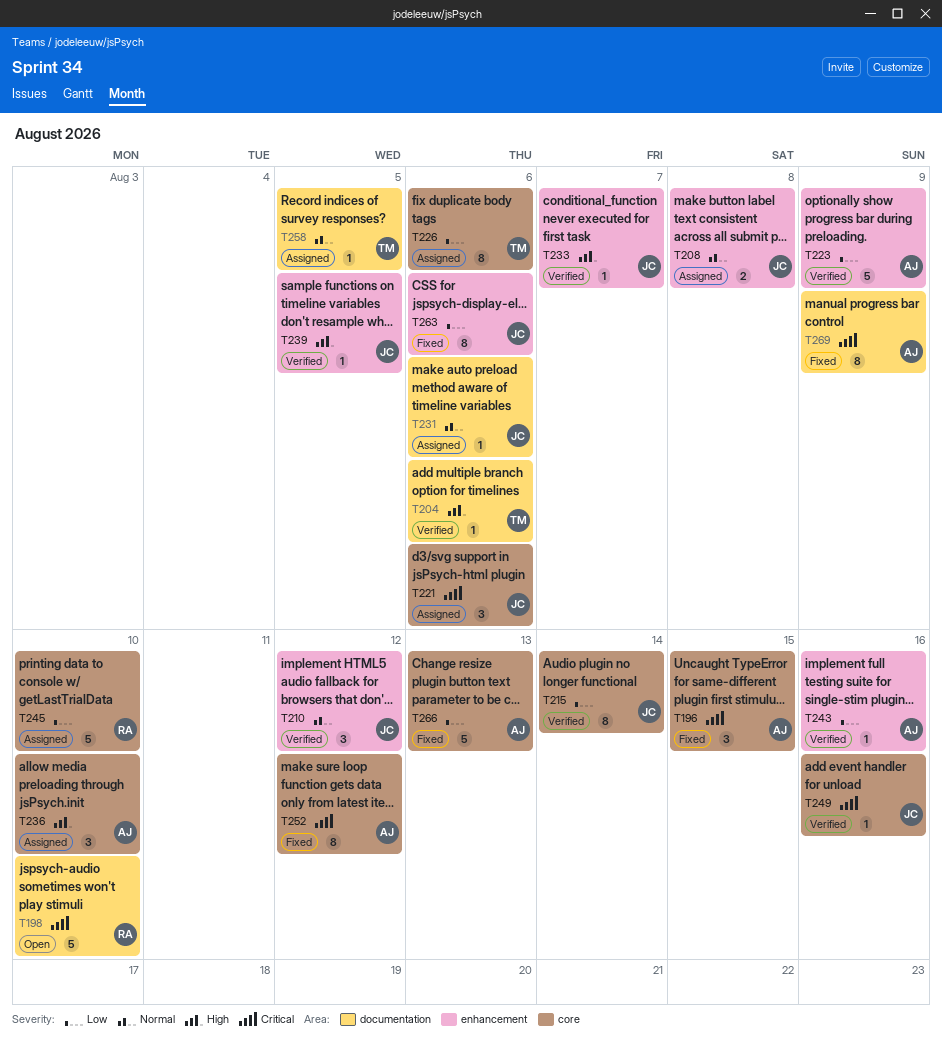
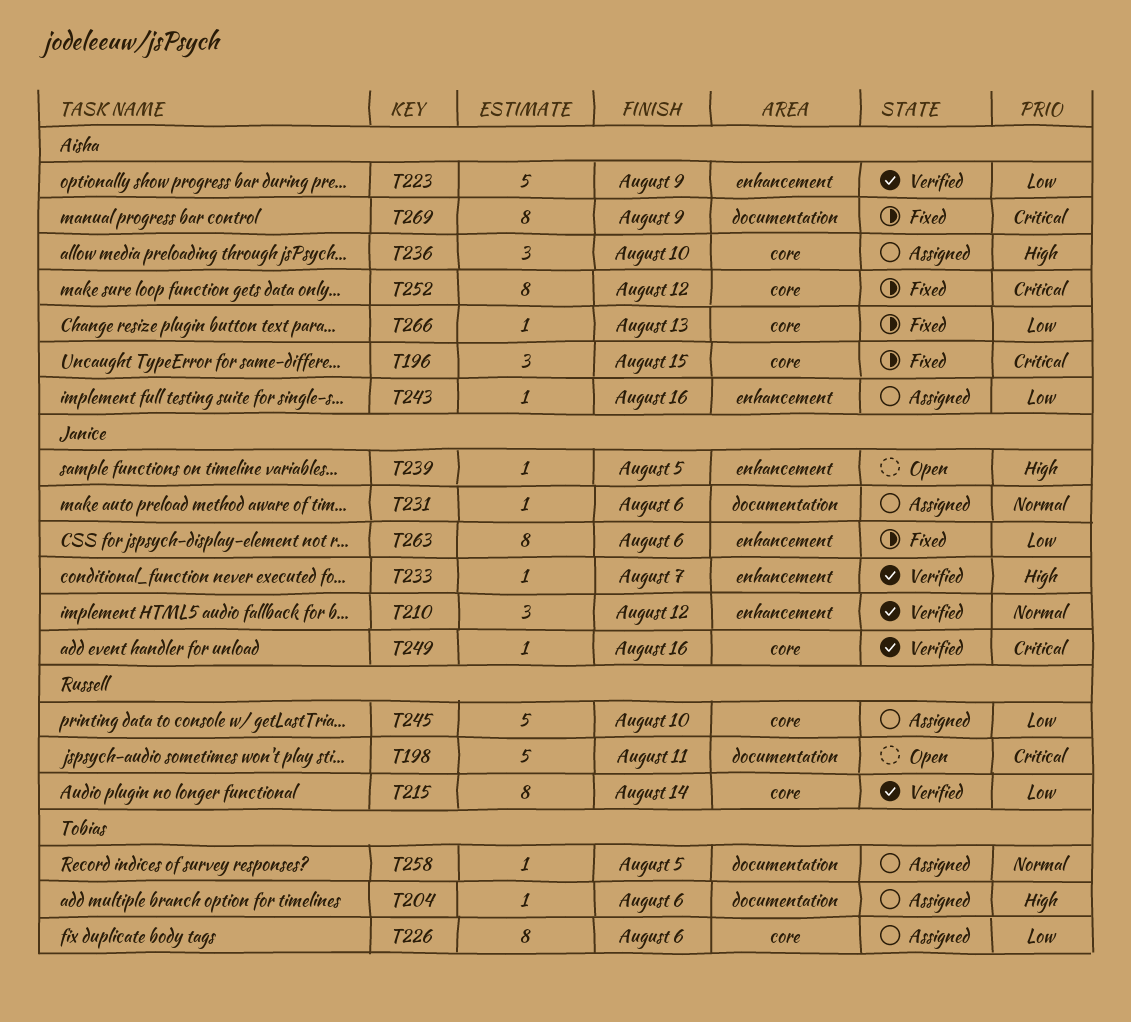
T198, due: Aug 10 -> Aug 11
T204, status: Verified -> Assigned
T208: present -> none
T215, owner: Janice -> Russell
T221: present -> none
T239, status: Verified -> Open
T243, status: Verified -> Assigned
T266, estimate: 5 -> 1

